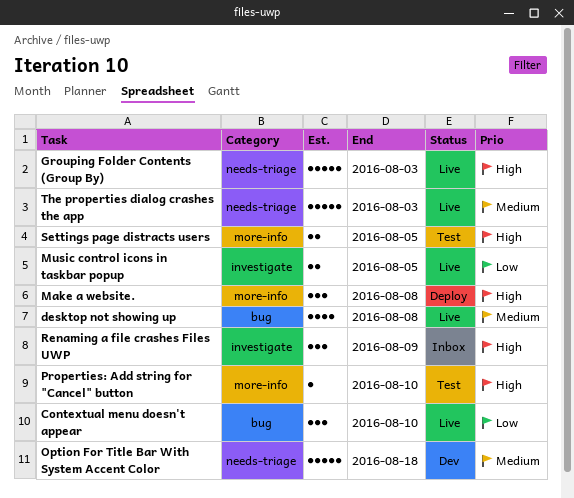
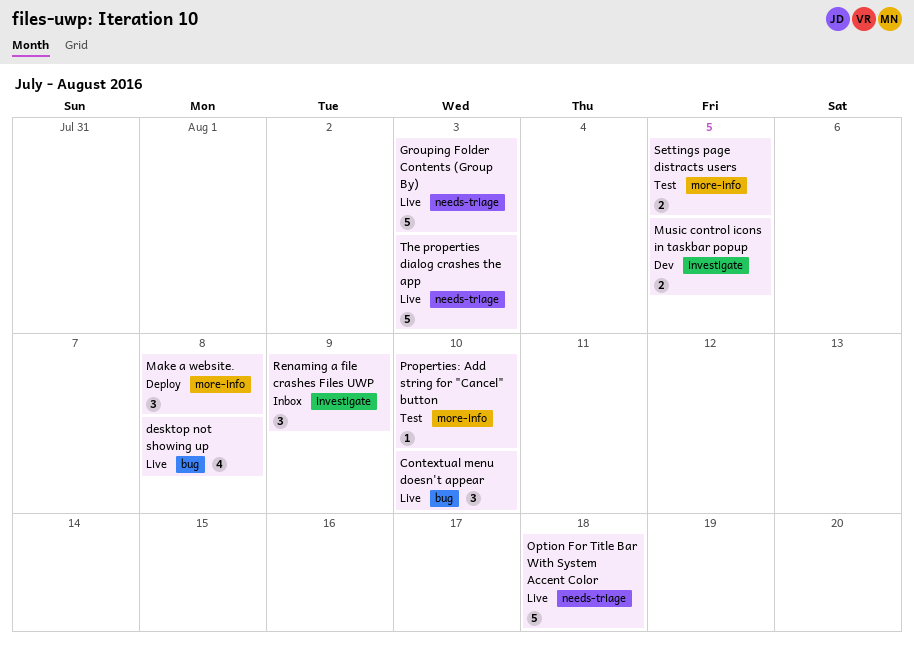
Music control icons in taskbar popup, status: Live -> Dev
Option For Title Bar With System Accent Color, status: Dev -> Live

